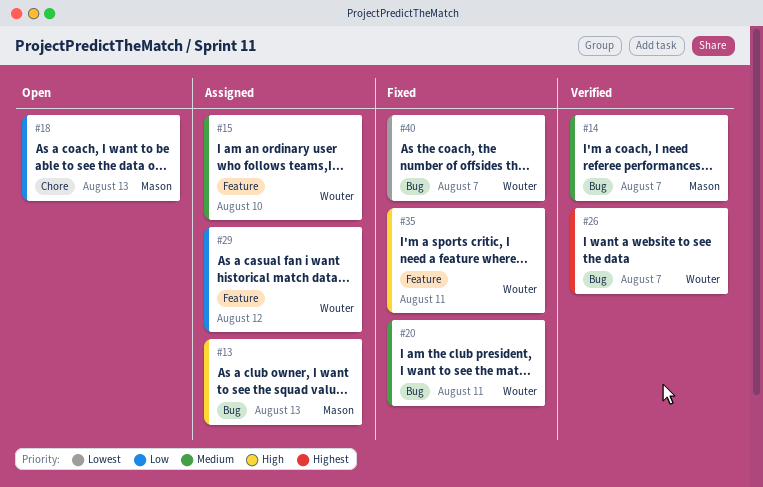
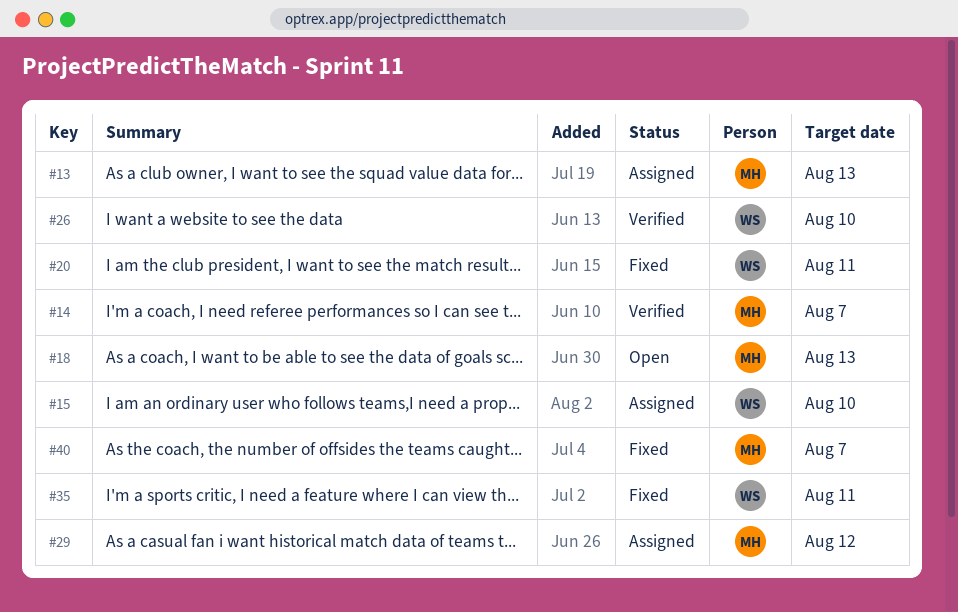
#26, due: Aug 7 -> Aug 10
#29, owner: Wouter -> Mason
#40, owner: Wouter -> Mason

